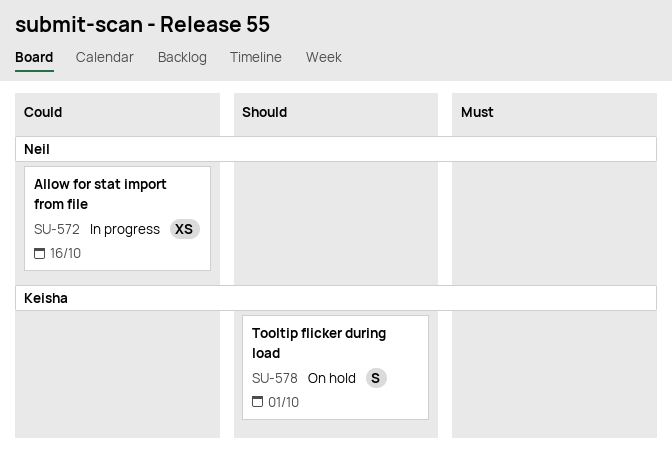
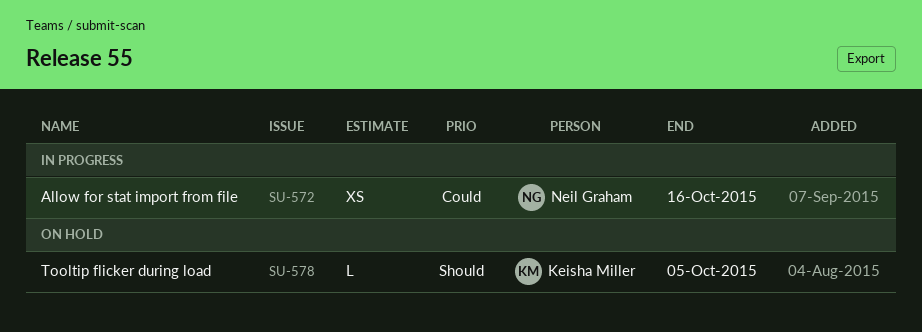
SU-578, estimate: S -> L
SU-578, due: Oct 1 -> Oct 5

